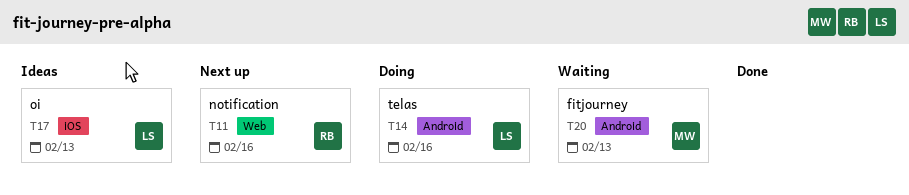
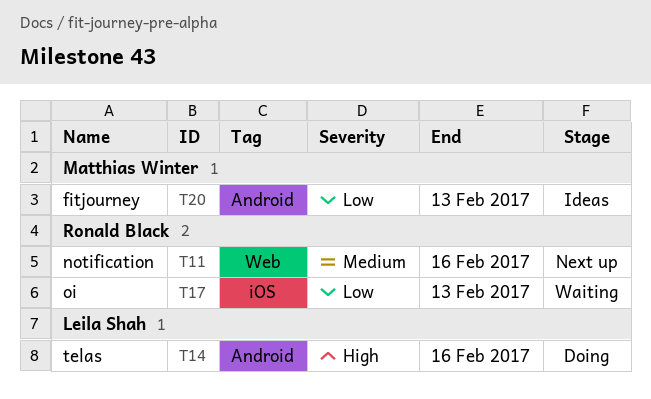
T17, status: Ideas -> Waiting
T17, owner: Leila Shah -> Ronald Black
T20, status: Waiting -> Ideas

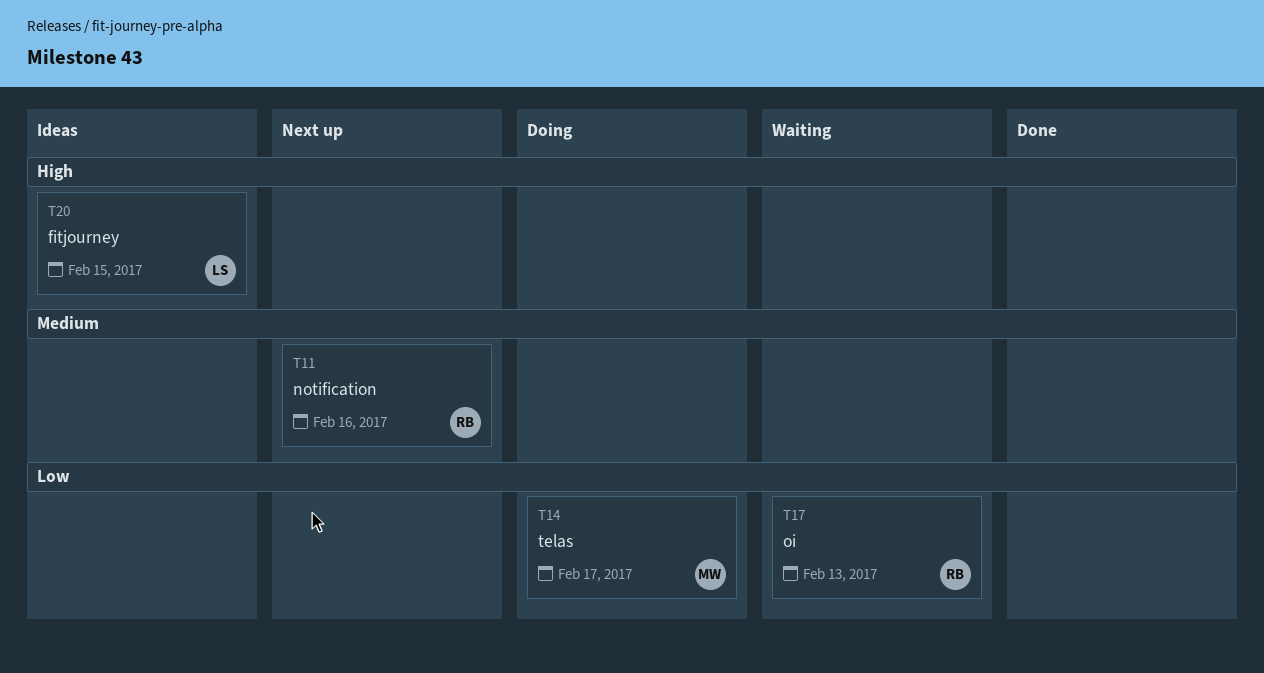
T14, owner: Leila Shah -> Matthias Winter
T14, priority: High -> Low
T14, due: Feb 16 -> Feb 17
T20, owner: Matthias Winter -> Leila Shah
T20, priority: Low -> High
T20, due: Feb 13 -> Feb 15

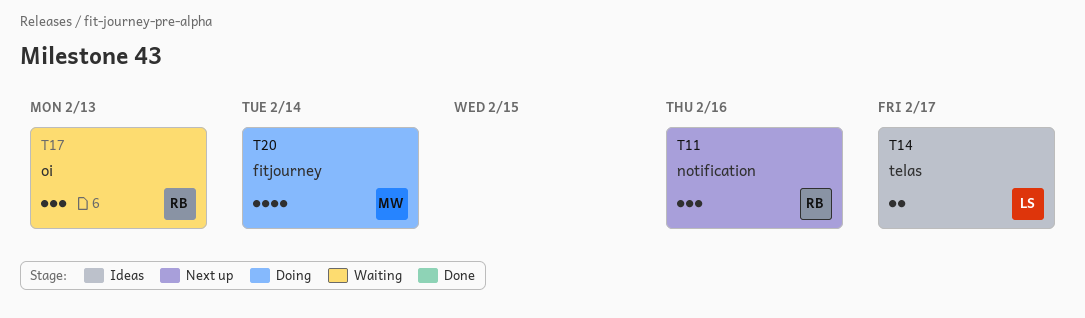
T14, status: Doing -> Ideas
T14, owner: MW -> LS
T20, status: Ideas -> Doing
T20, owner: LS -> MW
T20, due: Feb 15 -> Feb 14

